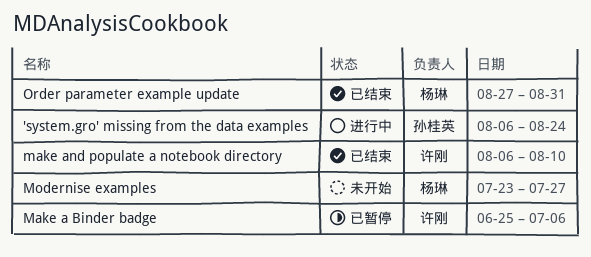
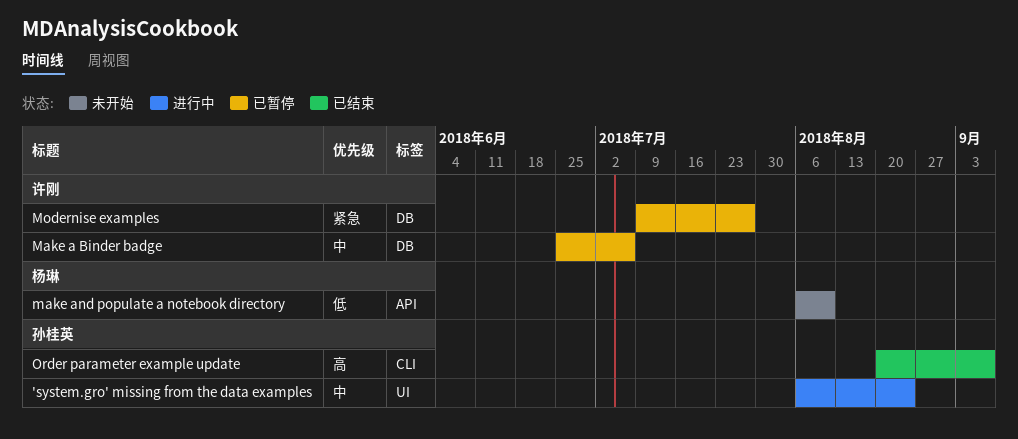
make and populate a notebook directory, status: 已结束 -> 未开始
make and populate a notebook directory, owner: 许刚 -> 杨琳
Modernise examples, status: 未开始 -> 已暂停
Modernise examples, owner: 杨琳 -> 许刚
Modernise examples, start: Jul 23 -> Jul 9
Order parameter example update, owner: 杨琳 -> 孙桂英
Order parameter example update, start: Aug 27 -> Aug 20
Order parameter example update, due: Aug 31 -> Sep 7

